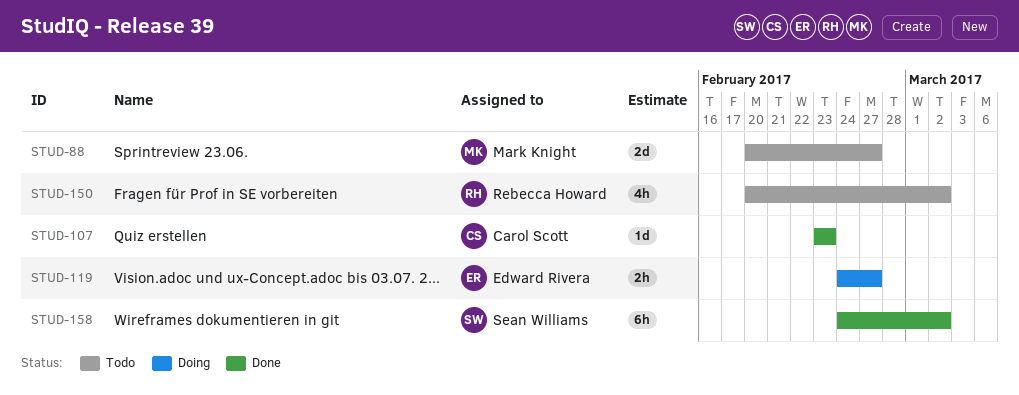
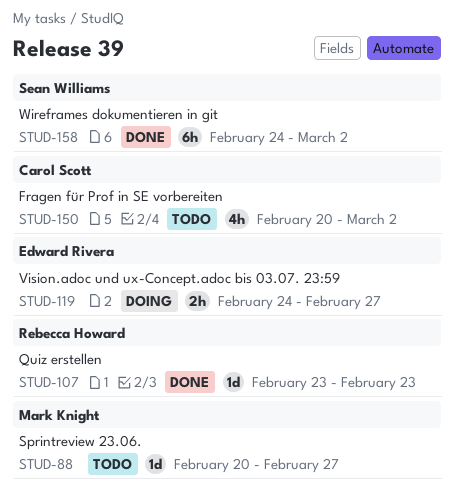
STUD-88, estimate: 2d -> 1d
STUD-107, owner: Carol Scott -> Rebecca Howard
STUD-150, owner: Rebecca Howard -> Carol Scott

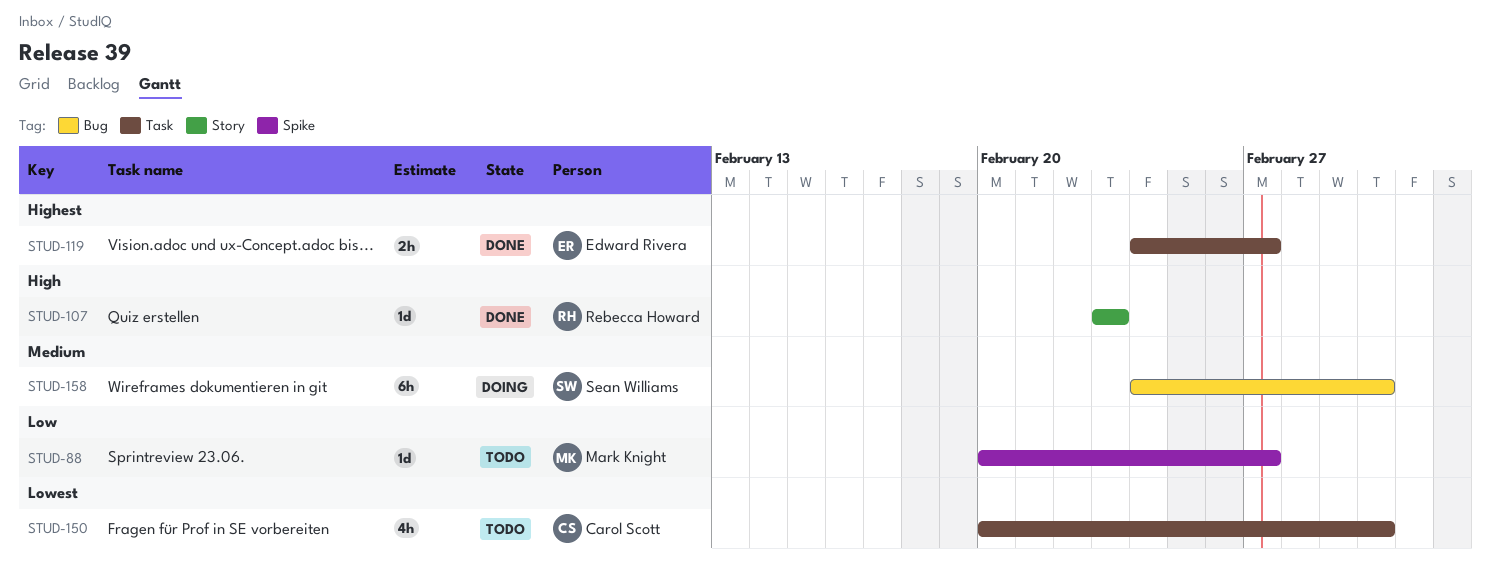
STUD-119, status: Doing -> Done
STUD-158, status: Done -> Doing

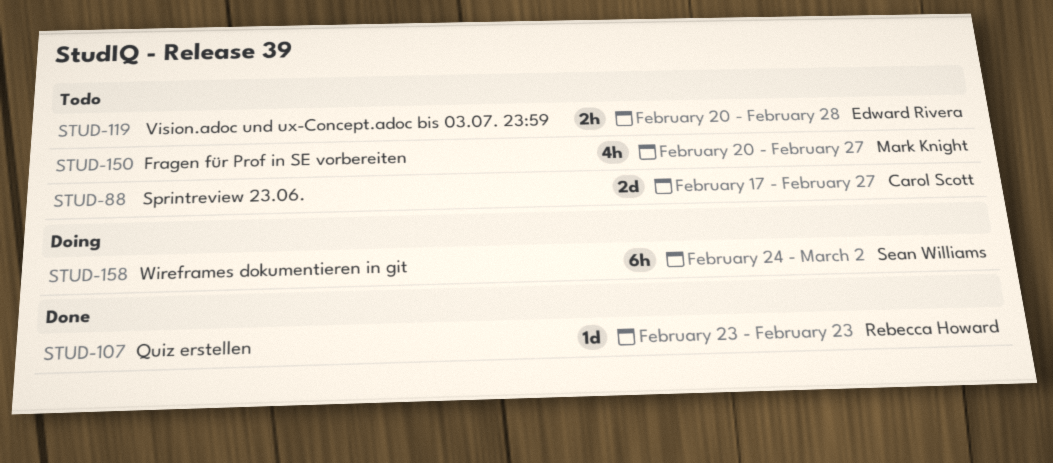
STUD-88, owner: Mark Knight -> Carol Scott
STUD-88, estimate: 1d -> 2d
STUD-88, start: Feb 20 -> Feb 17
STUD-119, status: Done -> Todo
STUD-119, start: Feb 24 -> Feb 20
STUD-119, due: Feb 27 -> Feb 28
STUD-150, owner: Carol Scott -> Mark Knight
STUD-150, due: Mar 2 -> Feb 27

